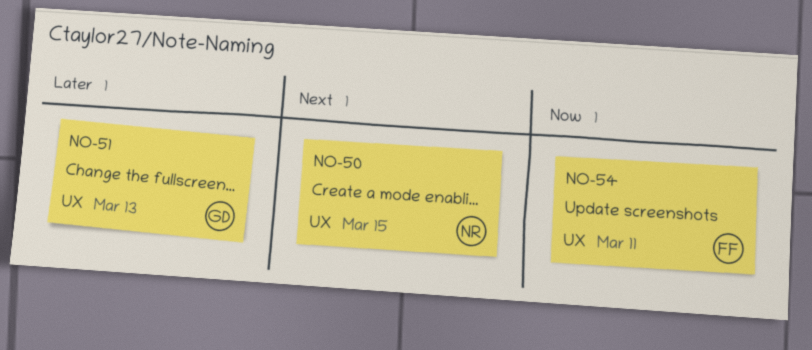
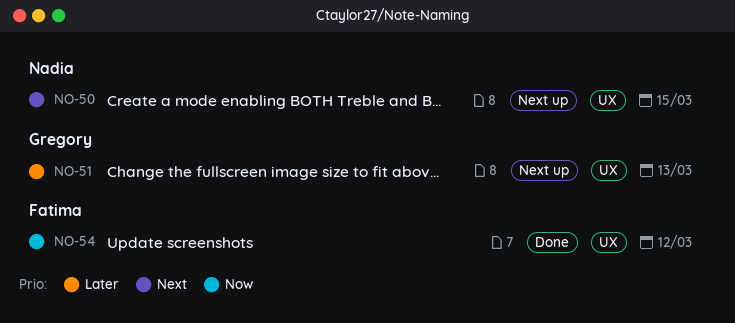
NO-54, due: Mar 11 -> Mar 12

